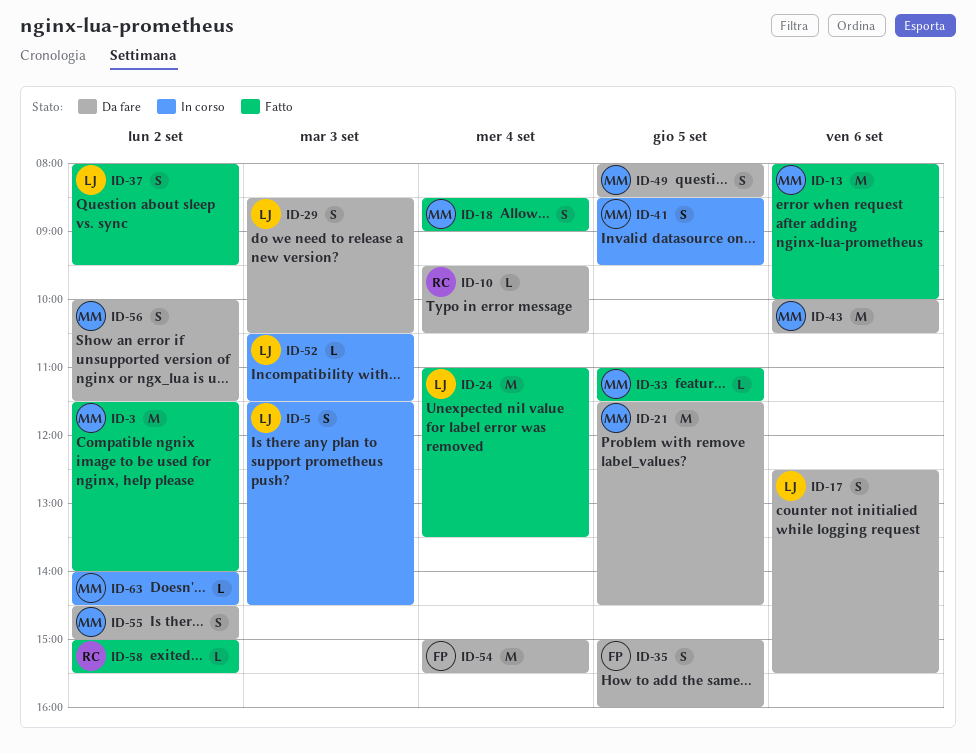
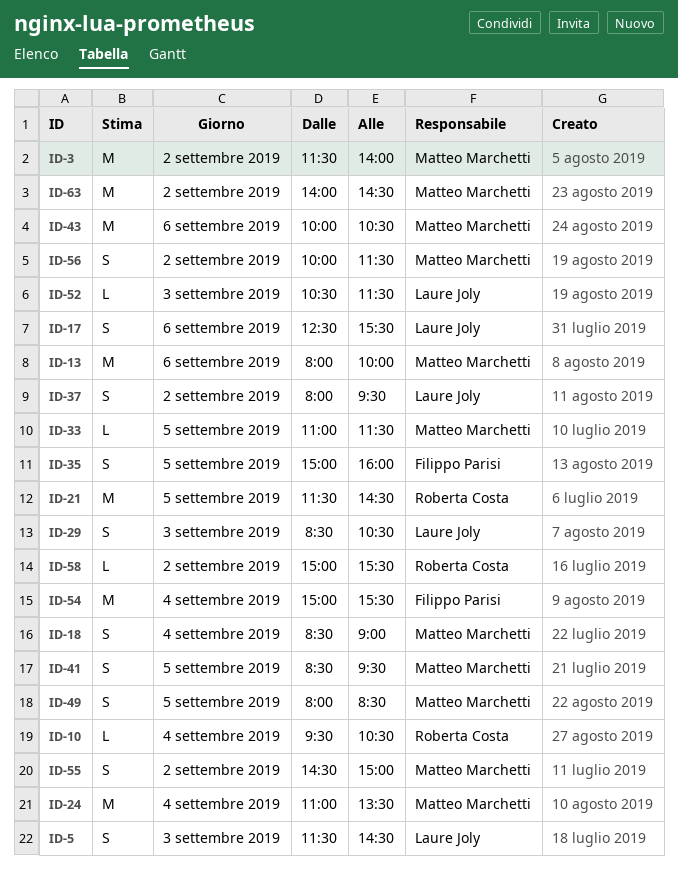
ID-21, owner: Matteo Marchetti -> Roberta Costa
ID-24, owner: Laure Joly -> Matteo Marchetti
ID-63, estimate: L -> M

